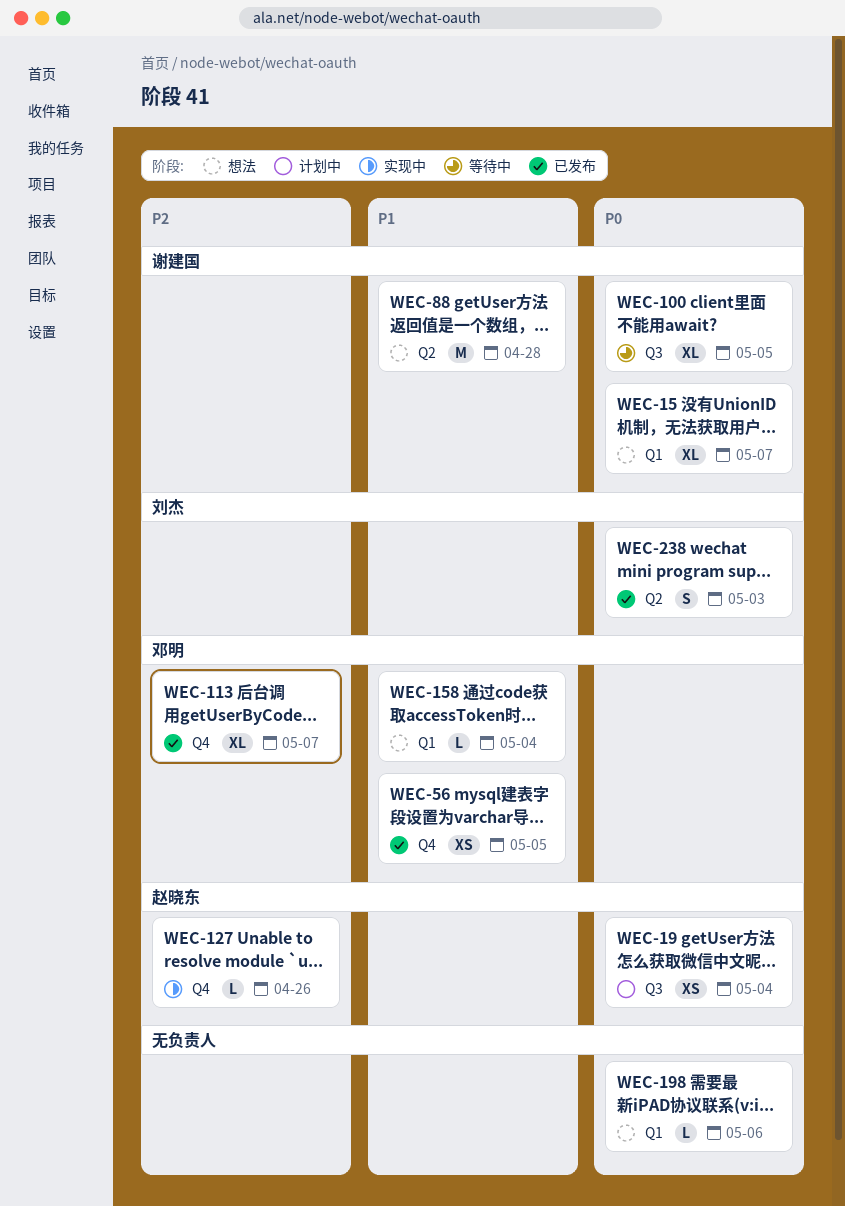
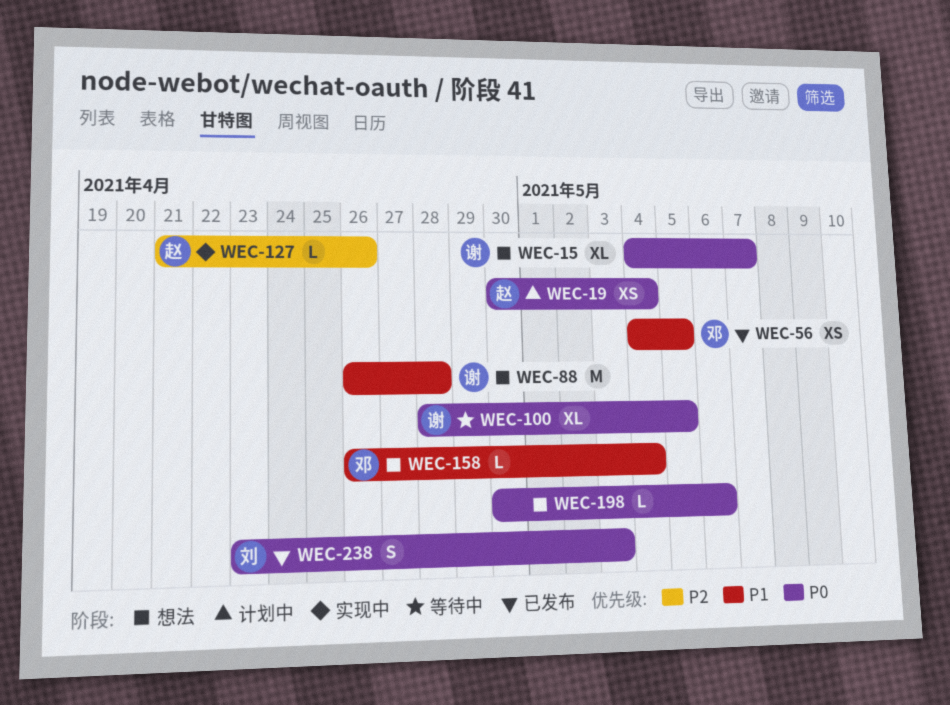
WEC-113: present -> none

